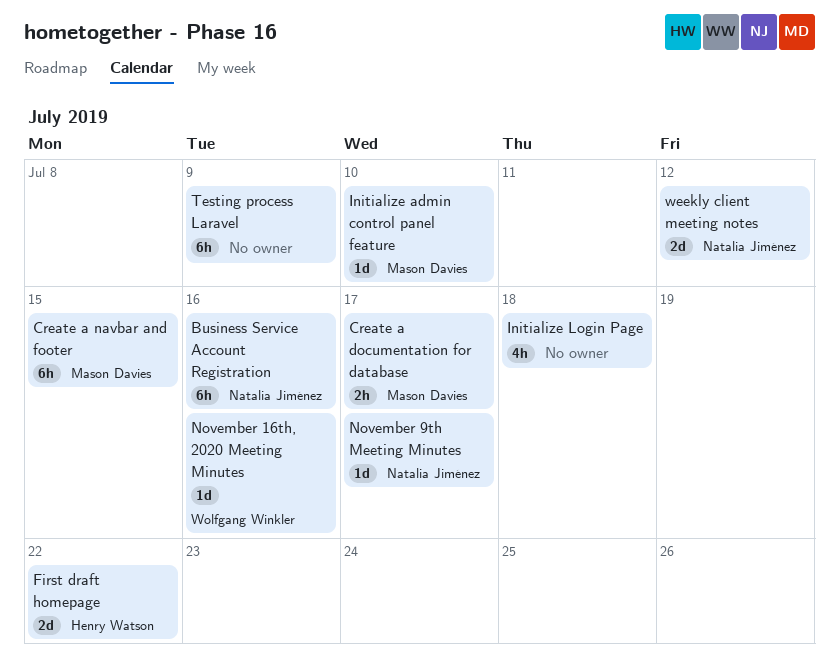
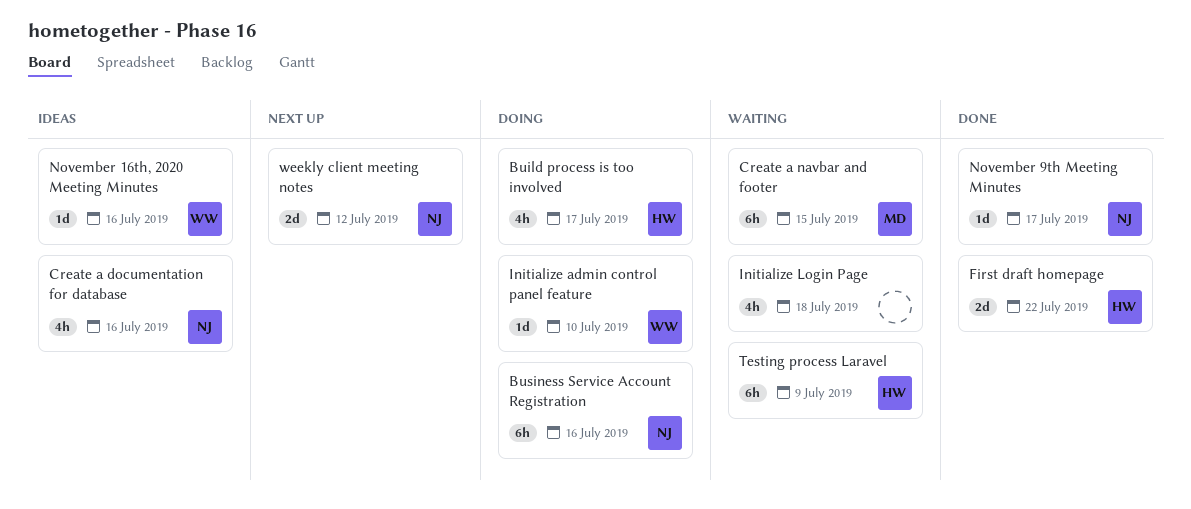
Build process is too involved: none -> present
Create a documentation for database, owner: Mason Davies -> Natalia Jiménez
Create a documentation for database, estimate: 2h -> 4h
Create a documentation for database, due: Jul 17 -> Jul 16
Initialize admin control panel feature, owner: Mason Davies -> Wolfgang Winkler
Testing process Laravel, owner: none -> Henry Watson

